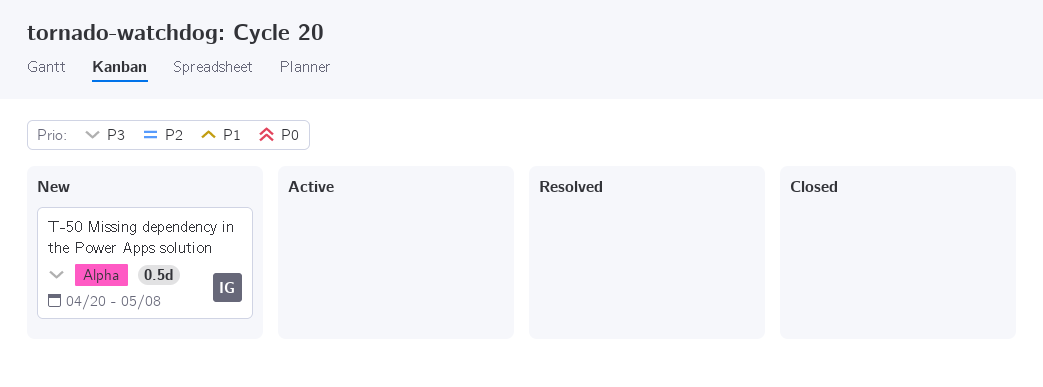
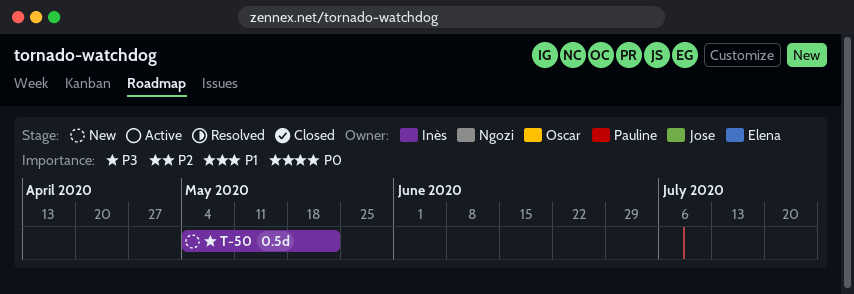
T-50, start: Apr 20 -> May 4
T-50, due: May 8 -> May 22

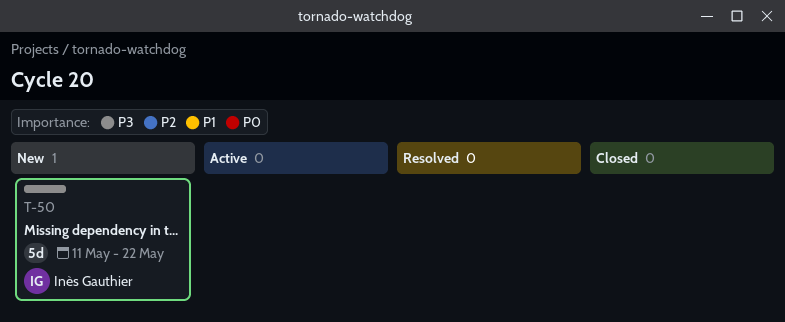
T-50, estimate: 0.5d -> 5d
T-50, start: May 4 -> May 11

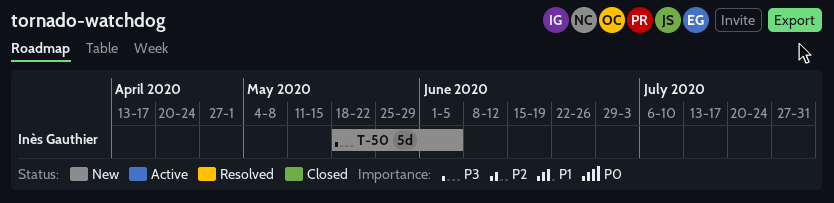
T-50, start: May 11 -> May 18
T-50, due: May 22 -> Jun 5

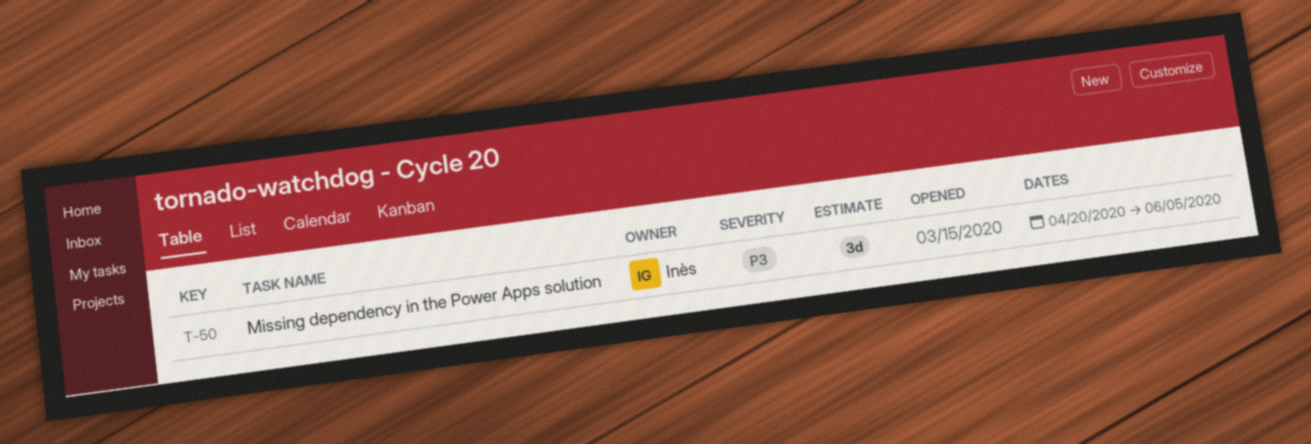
T-50, estimate: 5d -> 3d
T-50, start: May 18 -> Apr 20

